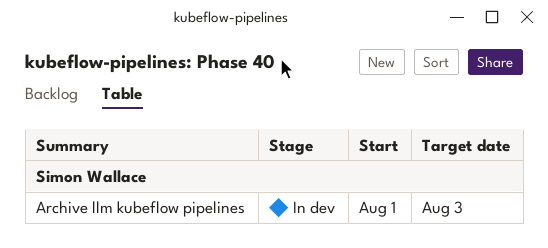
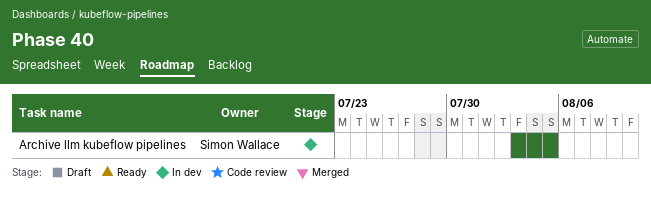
Archive llm kubeflow pipelines, start: Aug 1 -> Aug 3
Archive llm kubeflow pipelines, due: Aug 3 -> Aug 5

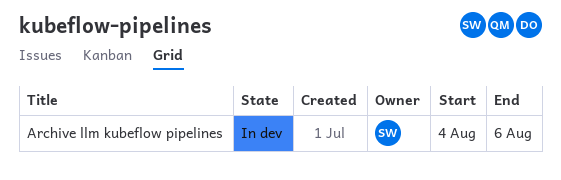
Archive llm kubeflow pipelines, start: Aug 3 -> Aug 4
Archive llm kubeflow pipelines, due: Aug 5 -> Aug 6

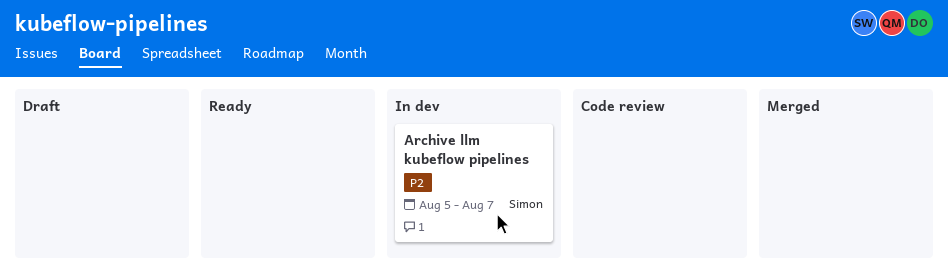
Archive llm kubeflow pipelines, start: Aug 4 -> Aug 5
Archive llm kubeflow pipelines, due: Aug 6 -> Aug 7

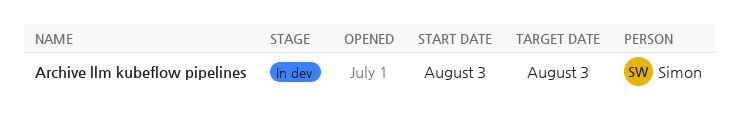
Archive llm kubeflow pipelines, start: Aug 5 -> Aug 3
Archive llm kubeflow pipelines, due: Aug 7 -> Aug 3

